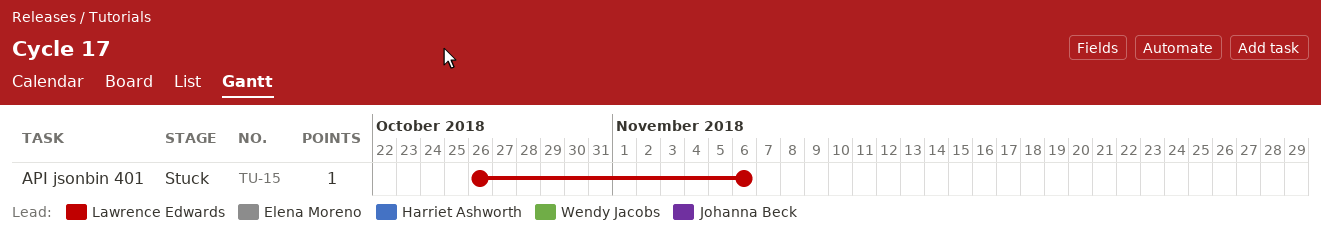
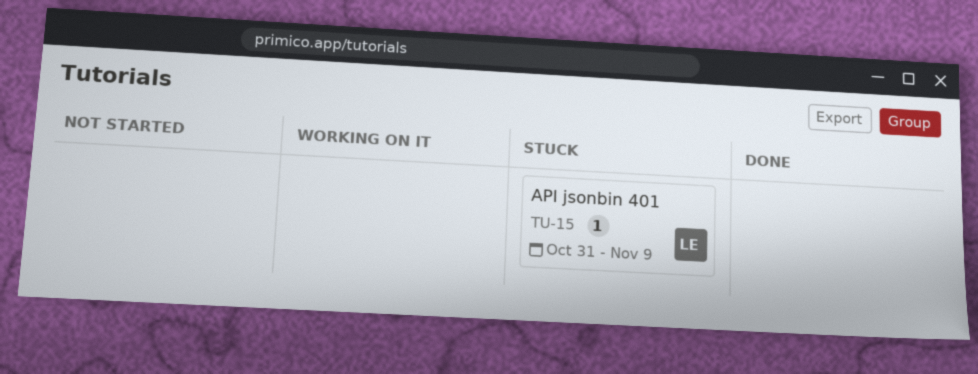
TU-15, start: Oct 26 -> Oct 31
TU-15, due: Nov 6 -> Nov 9

